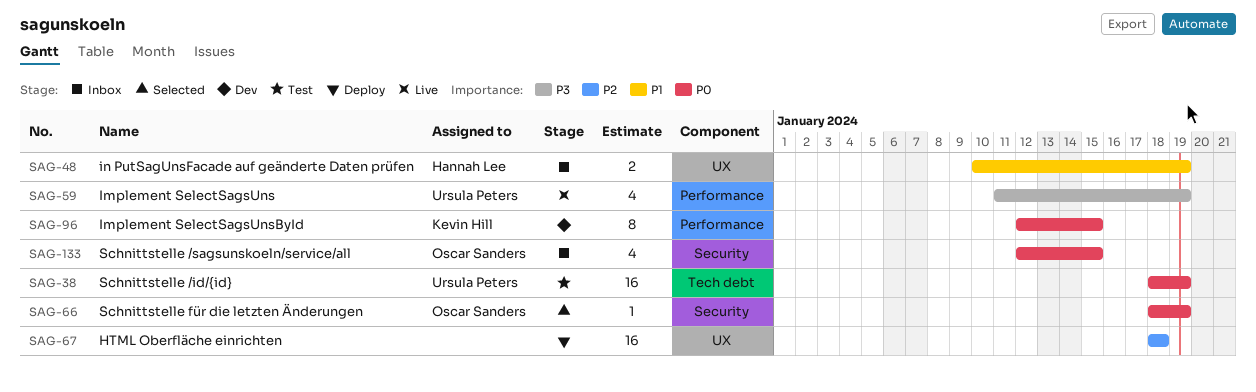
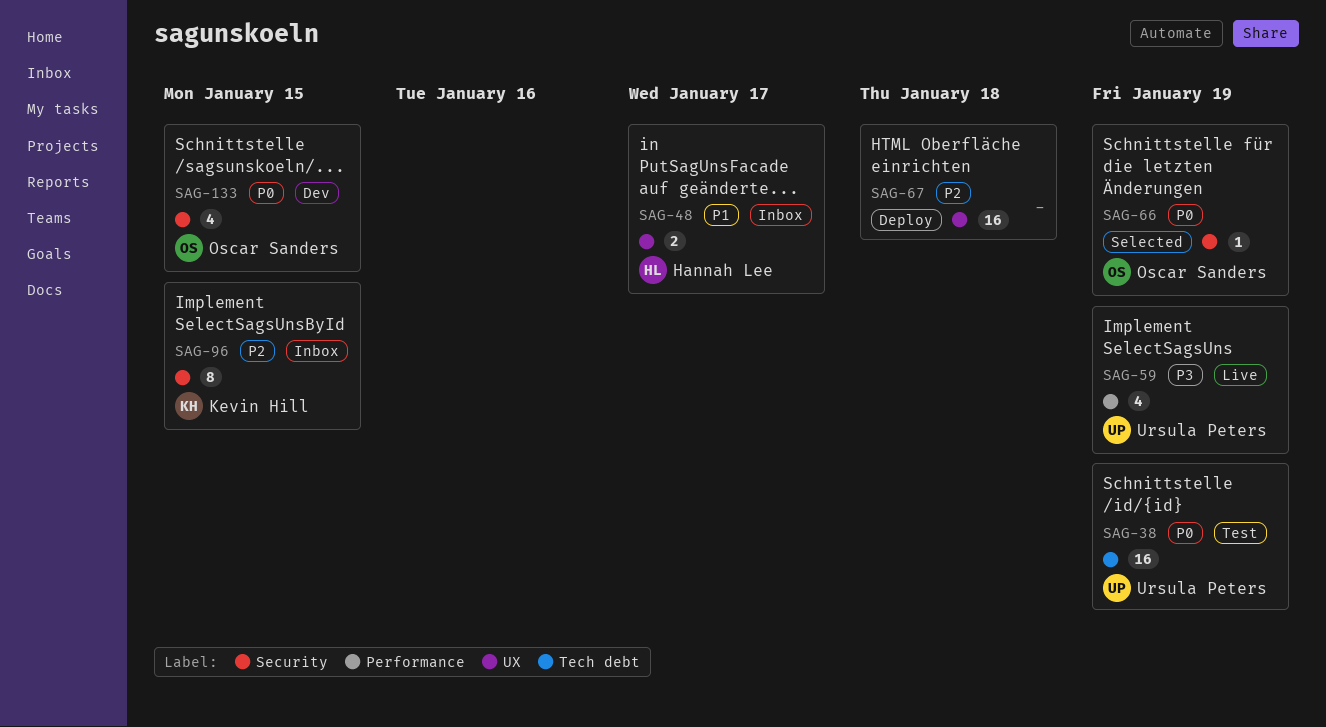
SAG-48, due: Jan 19 -> Jan 17
SAG-96, status: Dev -> Inbox
SAG-96, priority: P0 -> P2
SAG-96, label: Performance -> Security
SAG-133, status: Inbox -> Dev

